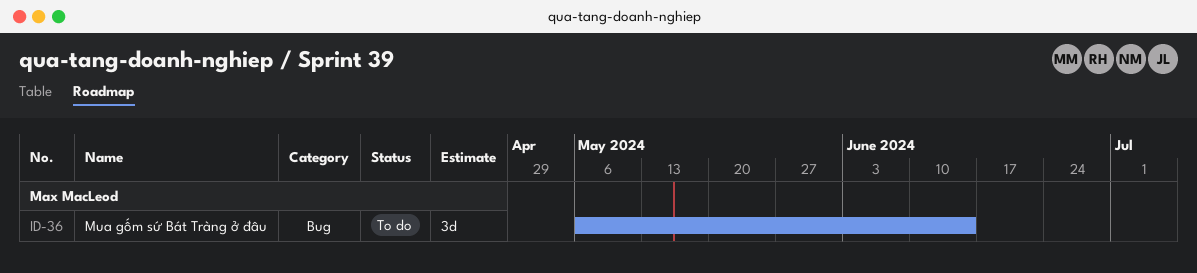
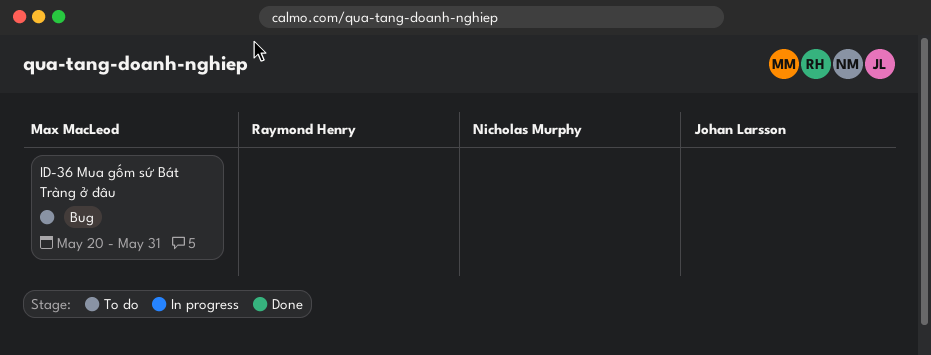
ID-36, start: May 6 -> May 20
ID-36, due: Jun 14 -> May 31

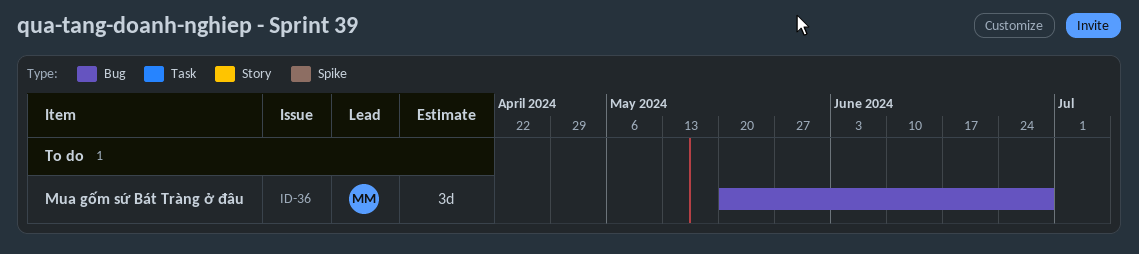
ID-36, due: May 31 -> Jun 28

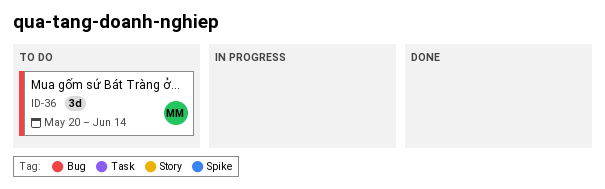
ID-36, due: Jun 28 -> Jun 14

